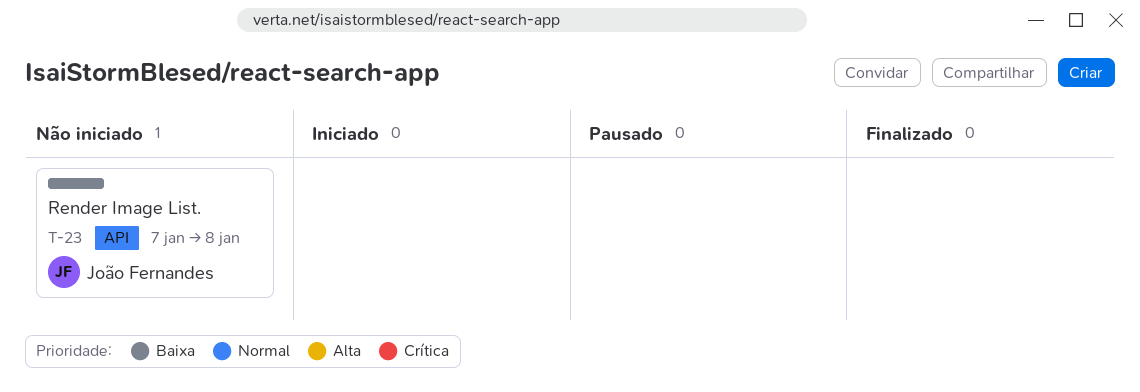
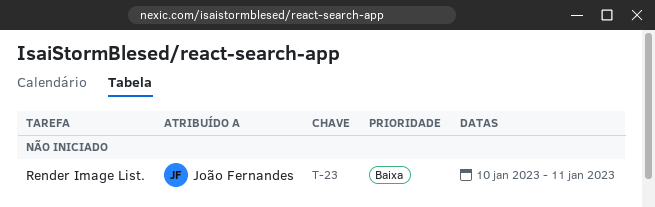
T-23, start: Jan 7 -> Jan 10
T-23, due: Jan 8 -> Jan 11

